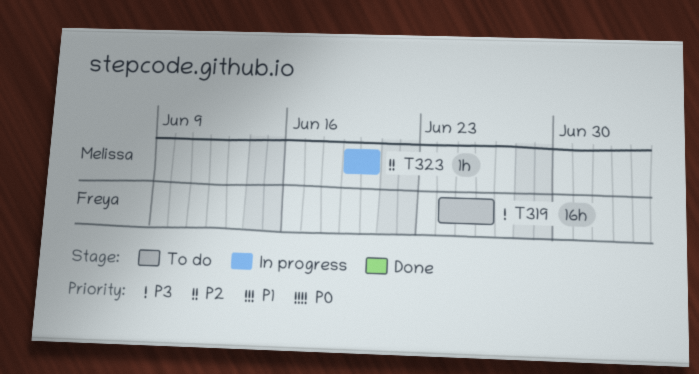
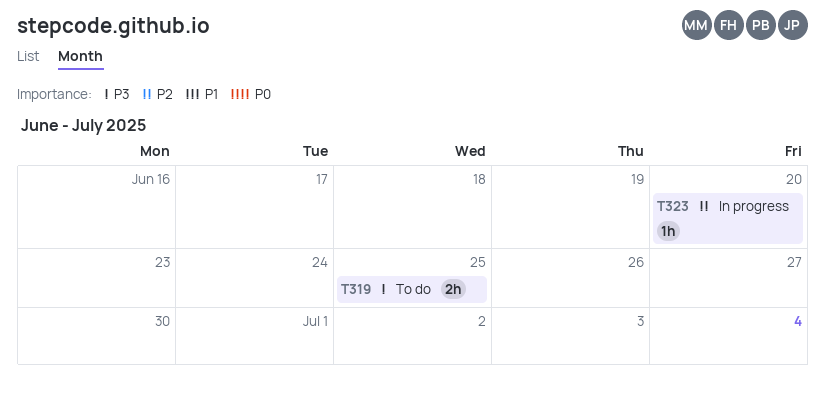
T319, estimate: 16h -> 2h
T319, due: Jun 26 -> Jun 25

